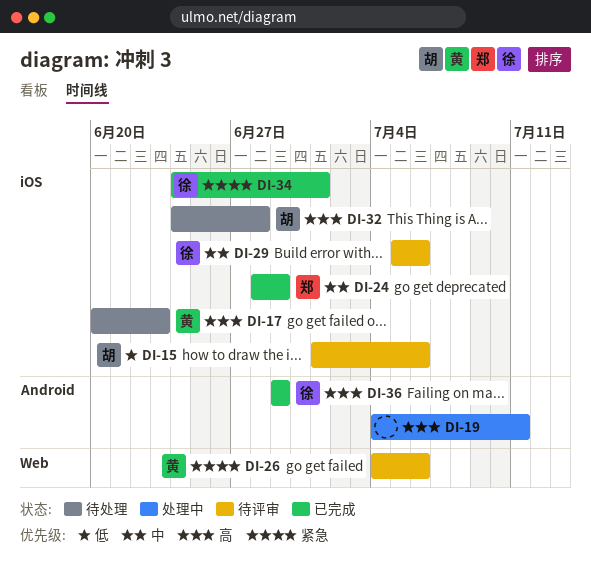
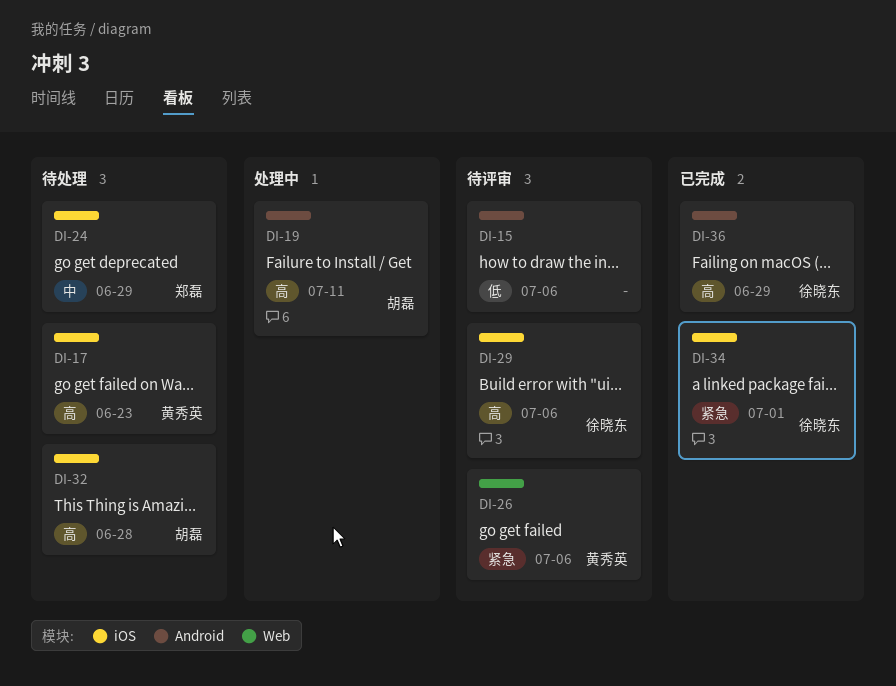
DI-15, owner: 胡磊 -> none
DI-15, label: iOS -> Android
DI-19, owner: none -> 胡磊
DI-24, status: 已完成 -> 待处理
DI-29, priority: 中 -> 高

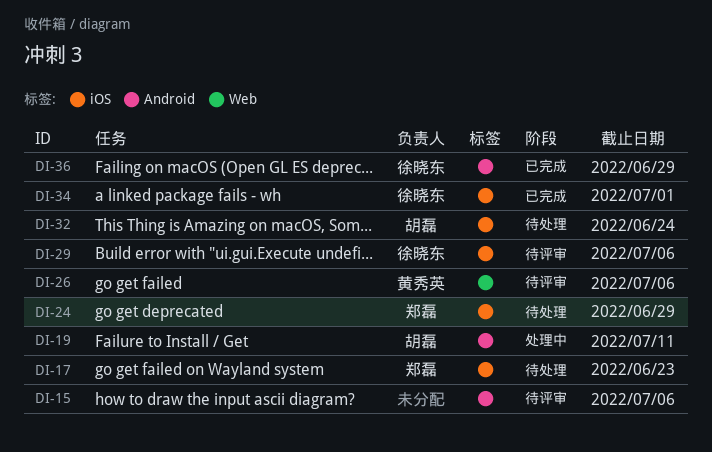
DI-17, owner: 黄秀英 -> 郑磊
DI-32, due: Jun 28 -> Jun 24

